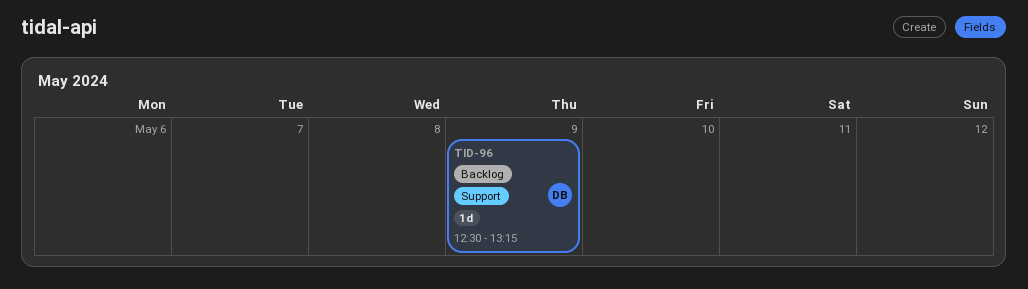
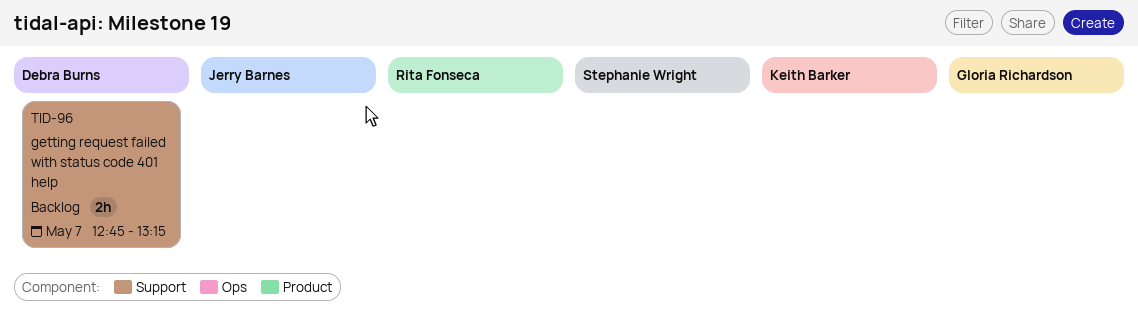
TID-96, estimate: 1d -> 2h
TID-96, day: May 9 -> May 7
TID-96, begins: 12:30 -> 12:45

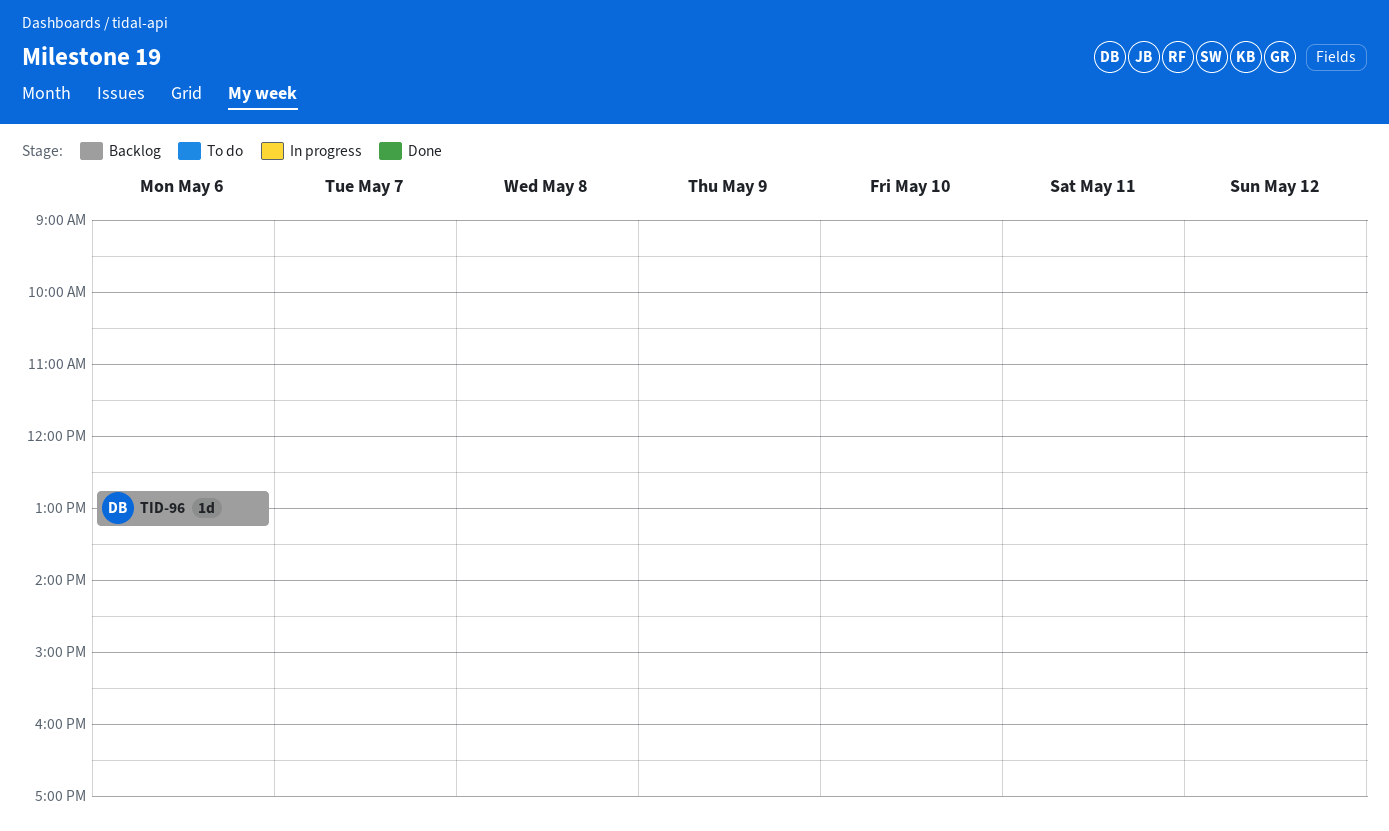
TID-96, estimate: 2h -> 1d
TID-96, day: May 7 -> May 6

